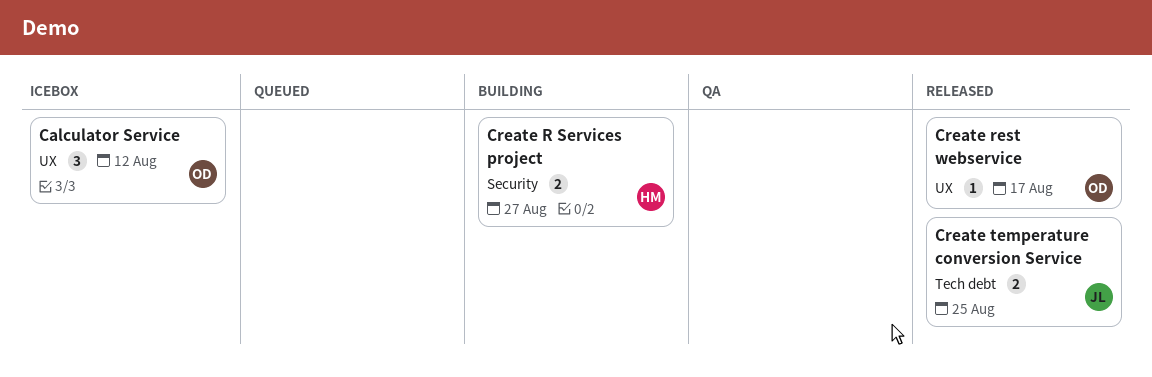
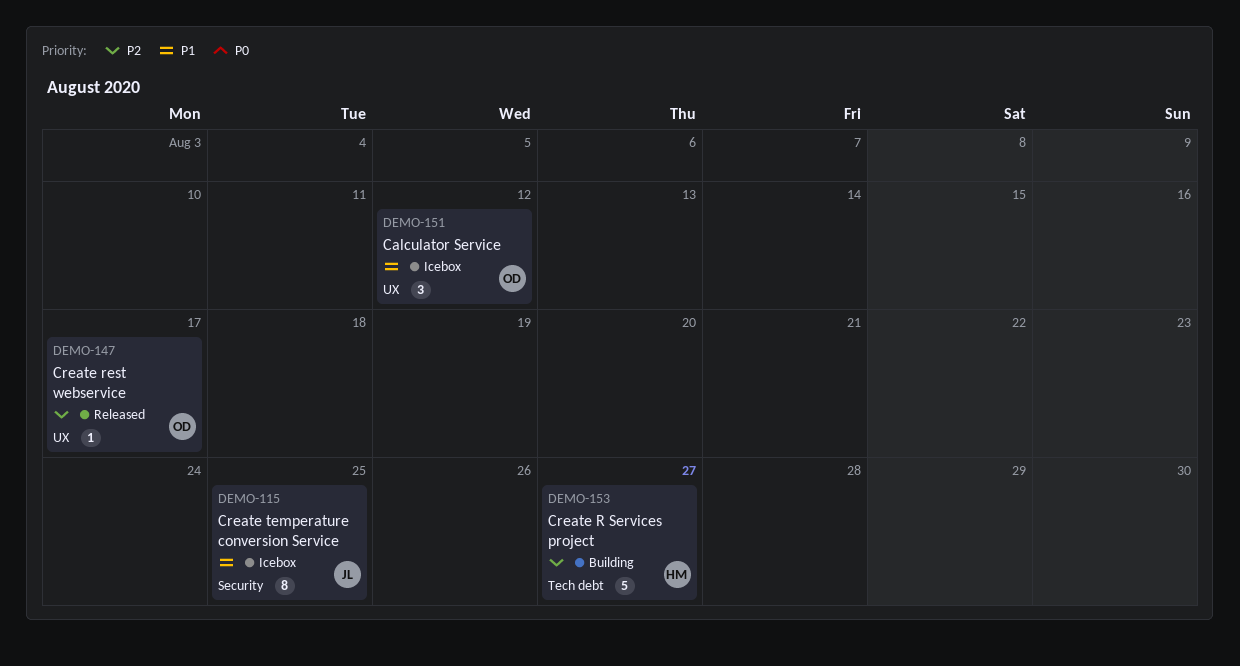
Create R Services project, label: Security -> Tech debt
Create R Services project, estimate: 2 -> 5
Create temperature conversion Service, status: Released -> Icebox
Create temperature conversion Service, label: Tech debt -> Security
Create temperature conversion Service, estimate: 2 -> 8

